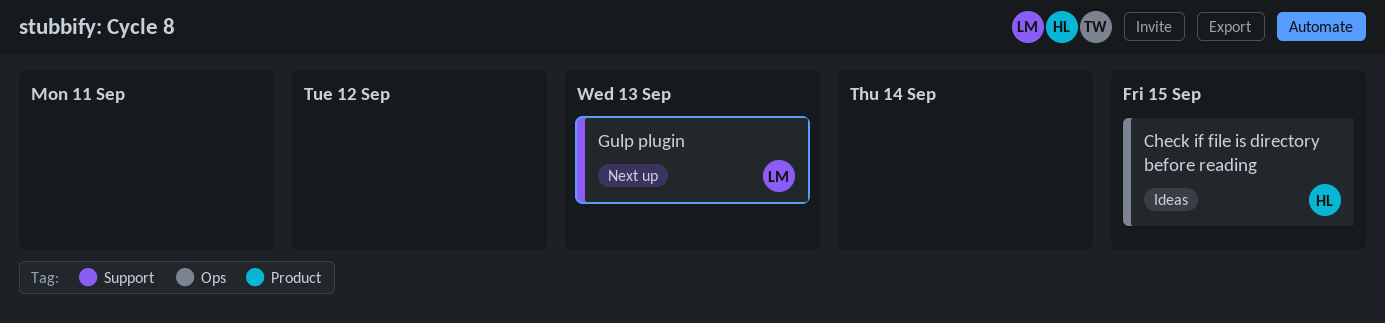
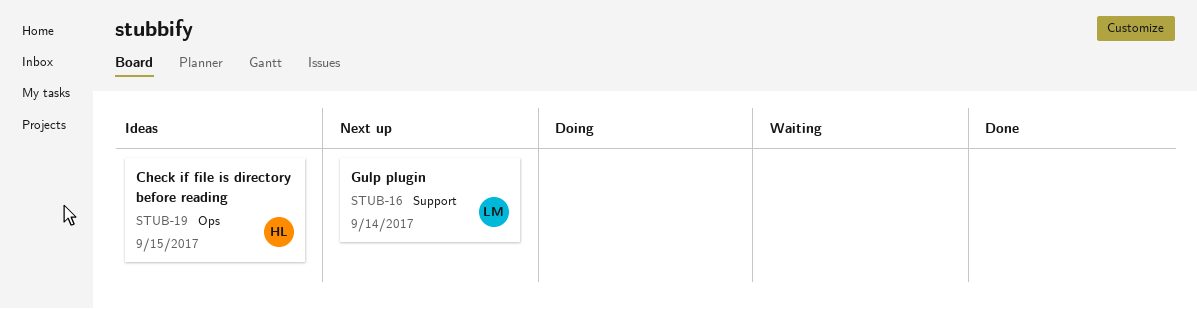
Gulp plugin, due: Sep 13 -> Sep 14

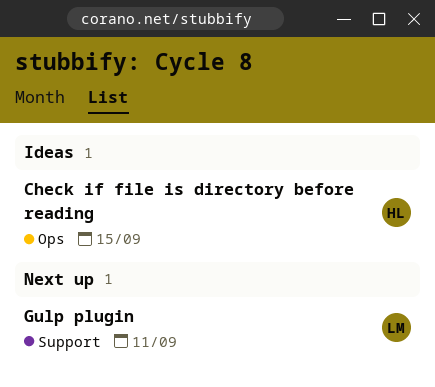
Gulp plugin, due: Sep 14 -> Sep 11

